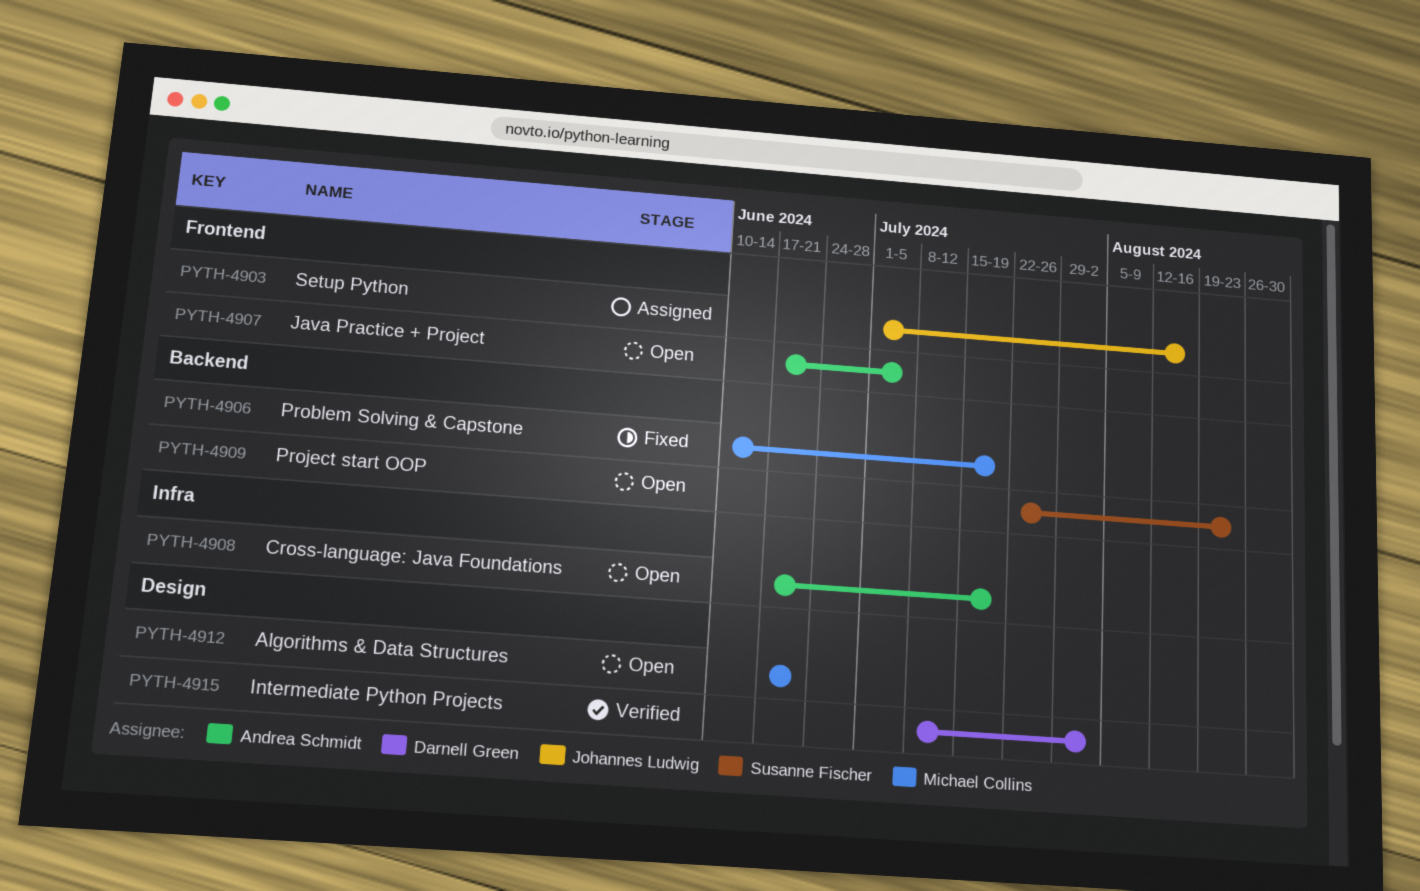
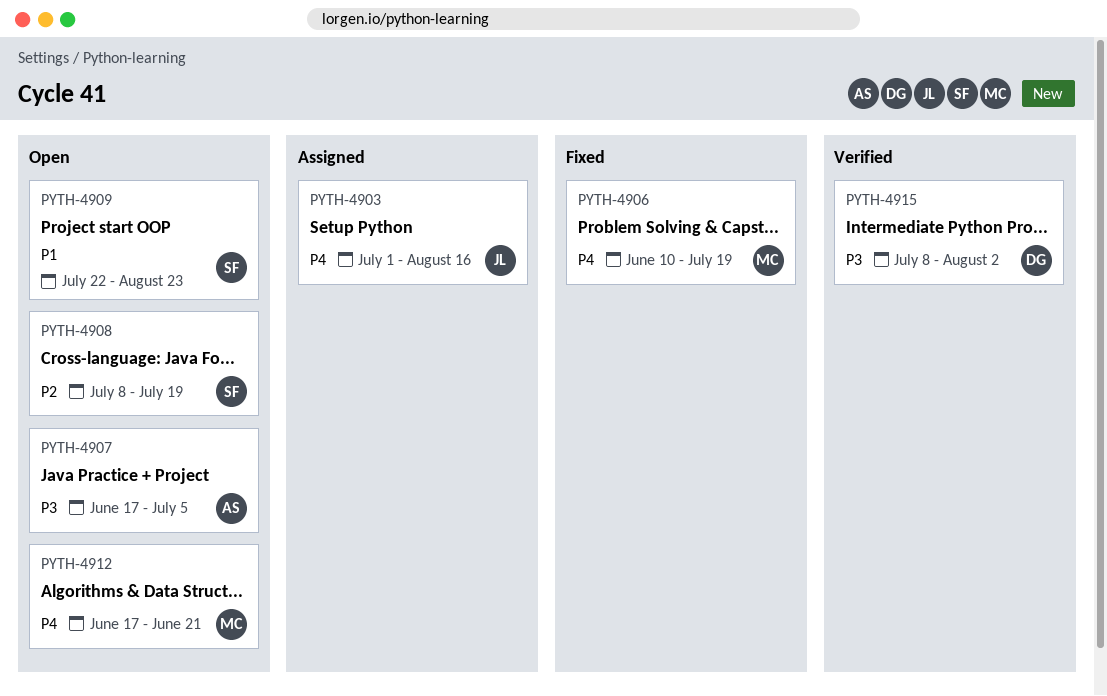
PYTH-4908, owner: Andrea Schmidt -> Susanne Fischer
PYTH-4908, start: Jun 17 -> Jul 8

